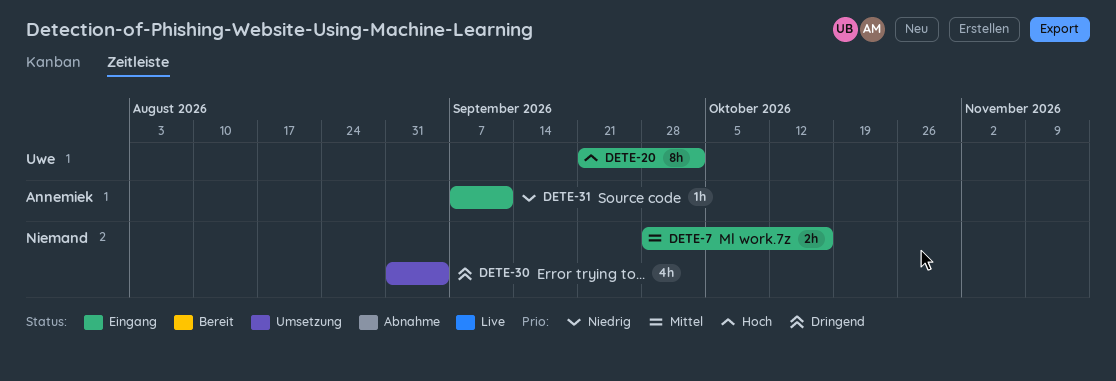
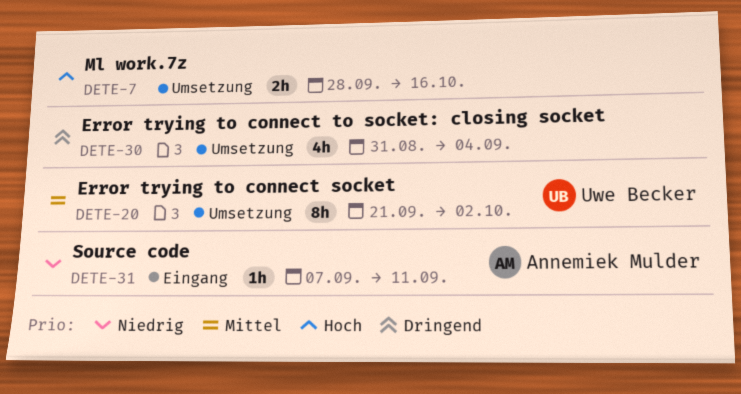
DETE-7, status: Eingang -> Umsetzung
DETE-7, priority: Mittel -> Hoch
DETE-20, status: Eingang -> Umsetzung
DETE-20, priority: Hoch -> Mittel

